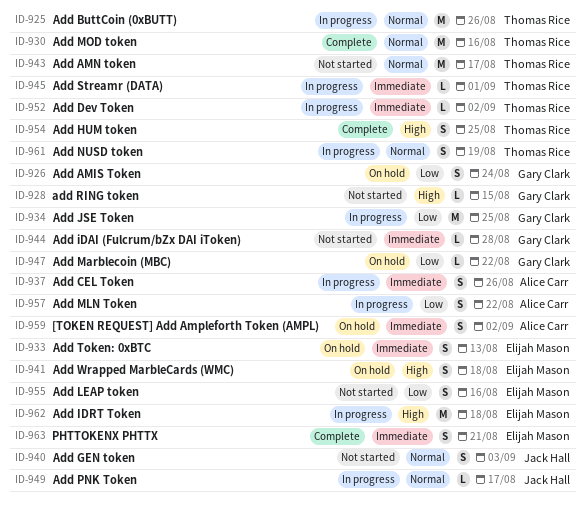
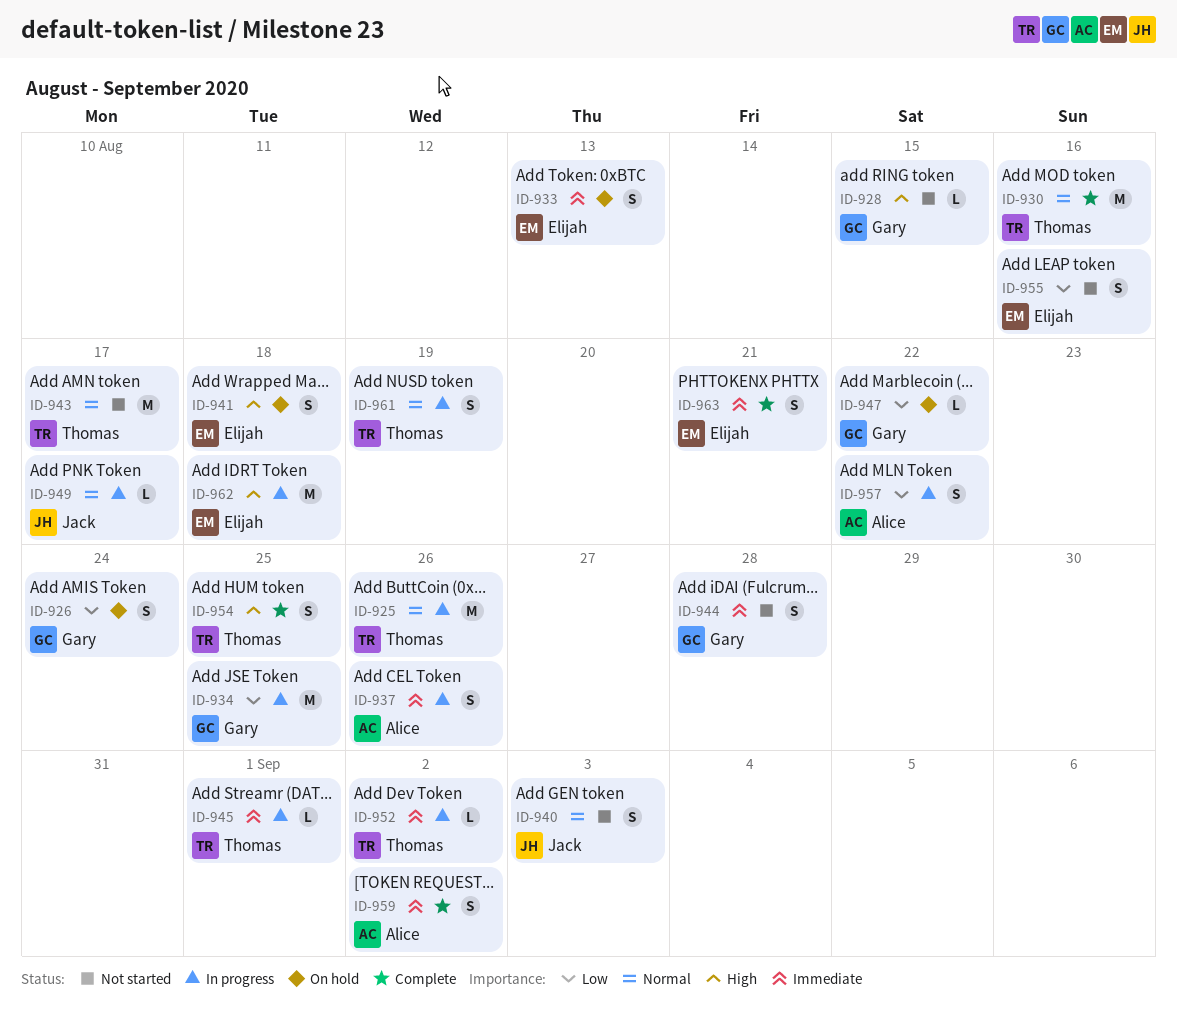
ID-944, estimate: L -> S
ID-959, status: On hold -> Complete

